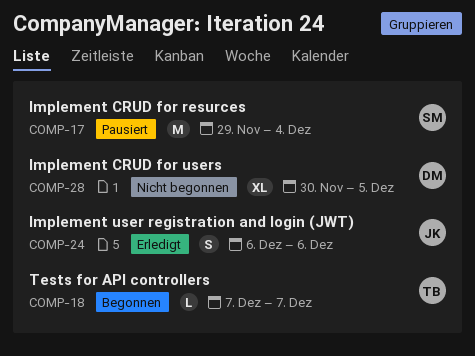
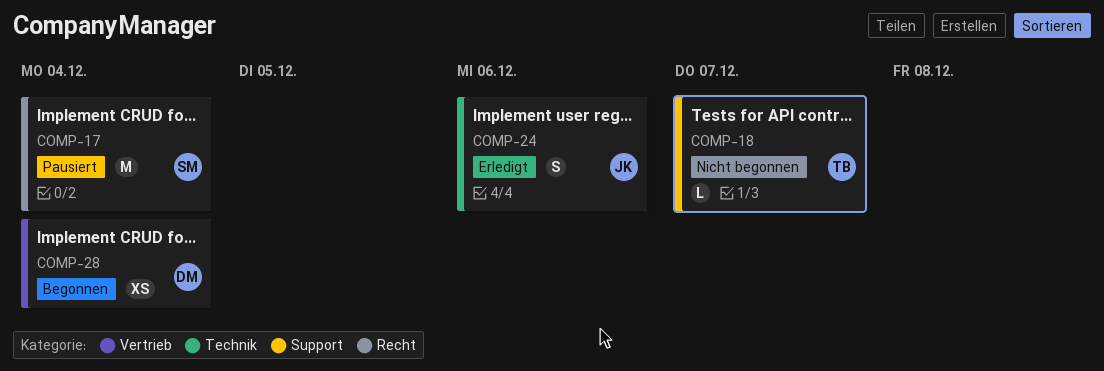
COMP-18, status: Begonnen -> Nicht begonnen
COMP-28, status: Nicht begonnen -> Begonnen
COMP-28, estimate: XL -> XS
COMP-28, due: Dec 5 -> Dec 4

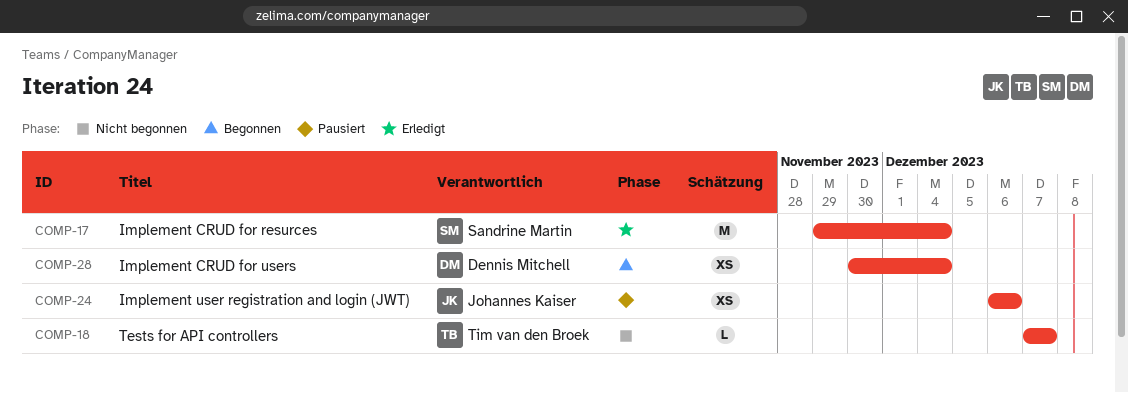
COMP-17, status: Pausiert -> Erledigt
COMP-24, status: Erledigt -> Pausiert
COMP-24, estimate: S -> XS

